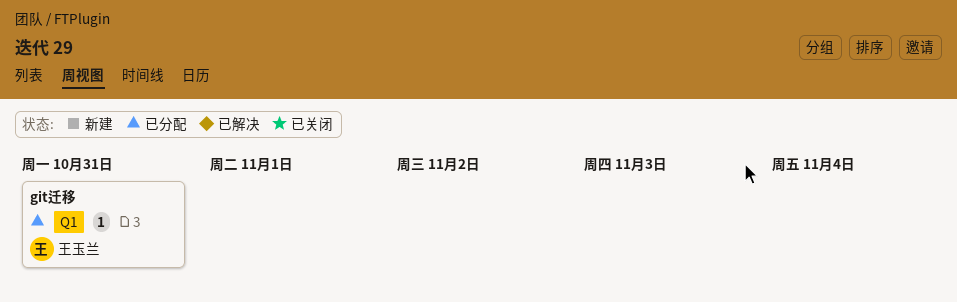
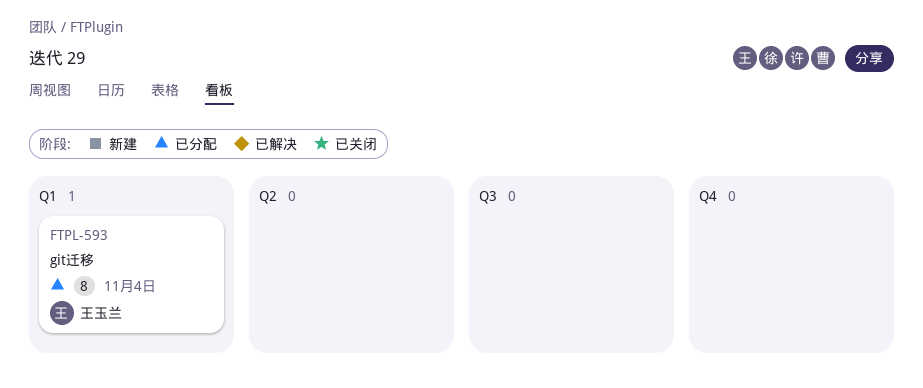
git迁移, estimate: 1 -> 8
git迁移, due: Oct 31 -> Nov 4

